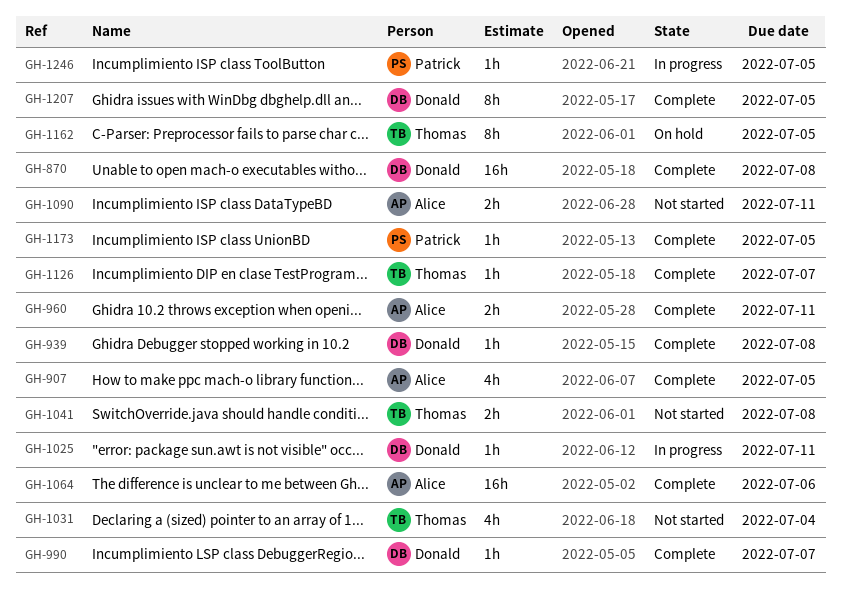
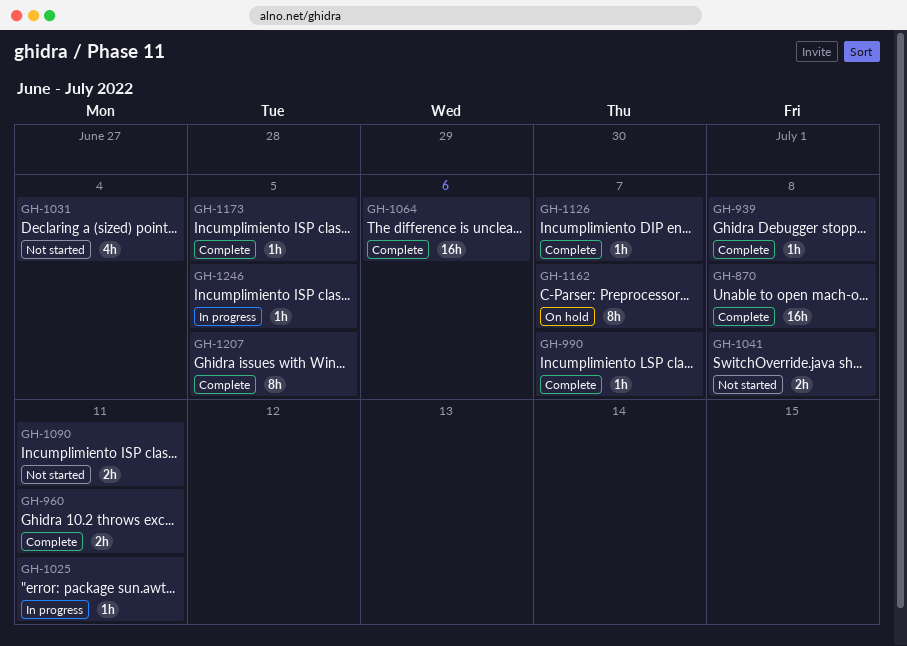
GH-907: present -> none
GH-1162, due: Jul 5 -> Jul 7

